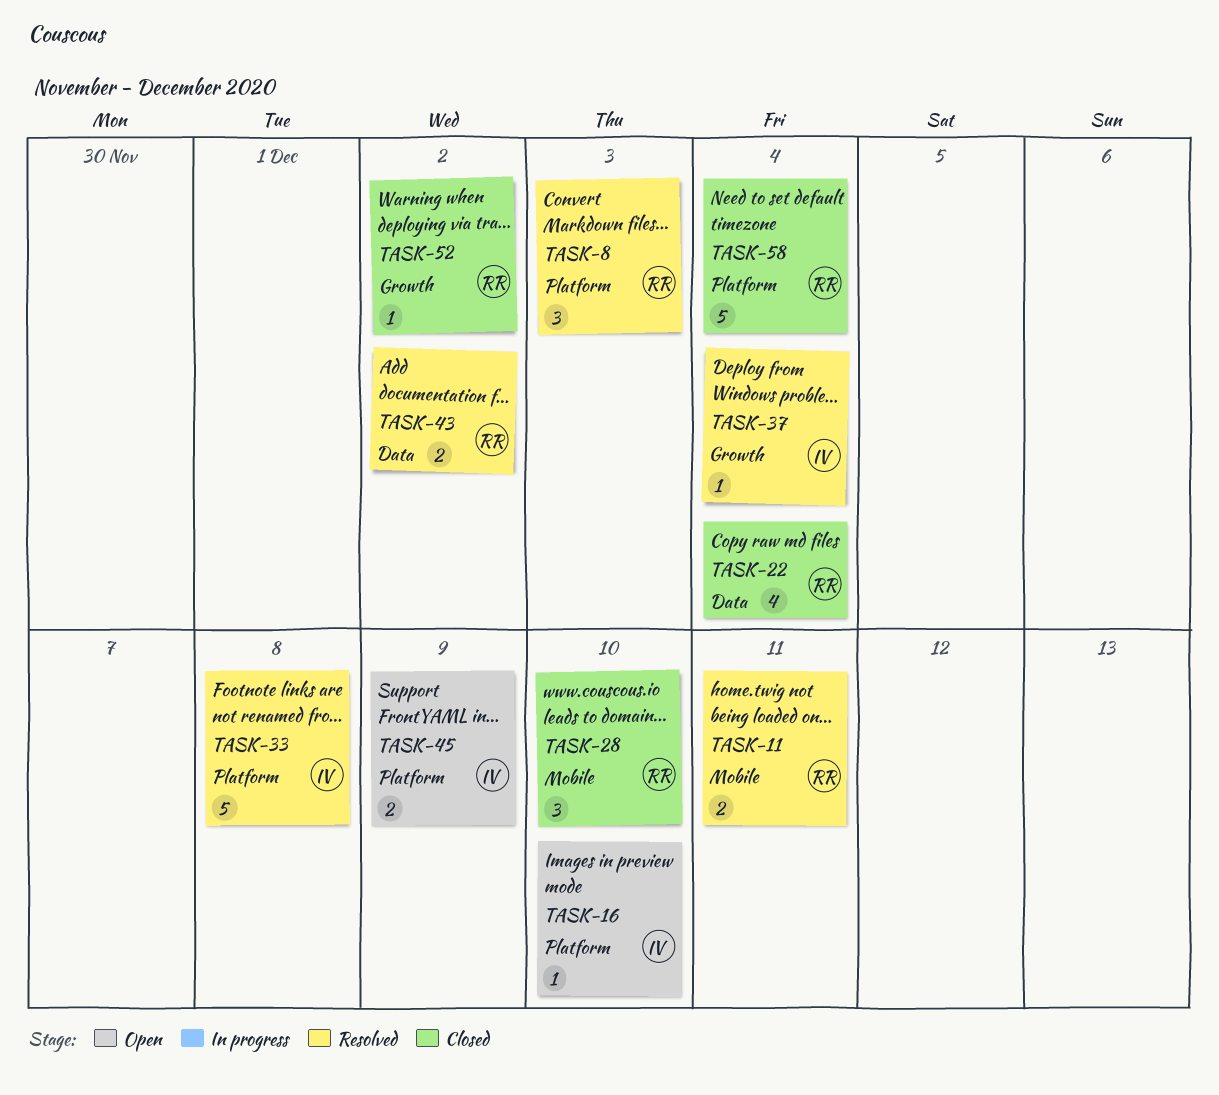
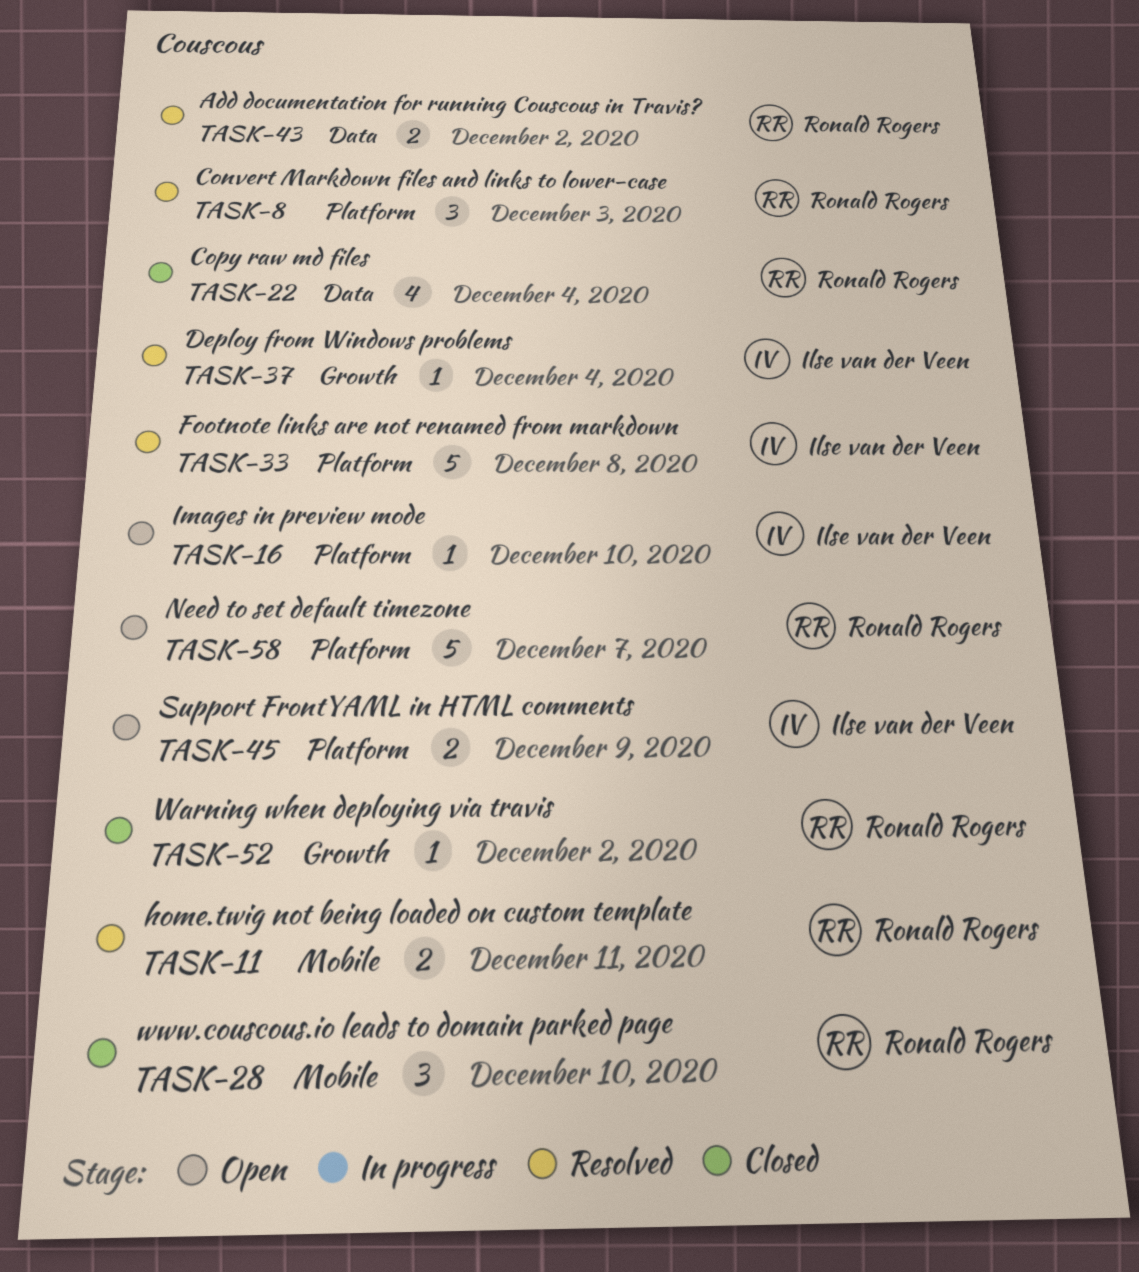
TASK-58, status: Closed -> Open
TASK-58, due: Dec 4 -> Dec 7

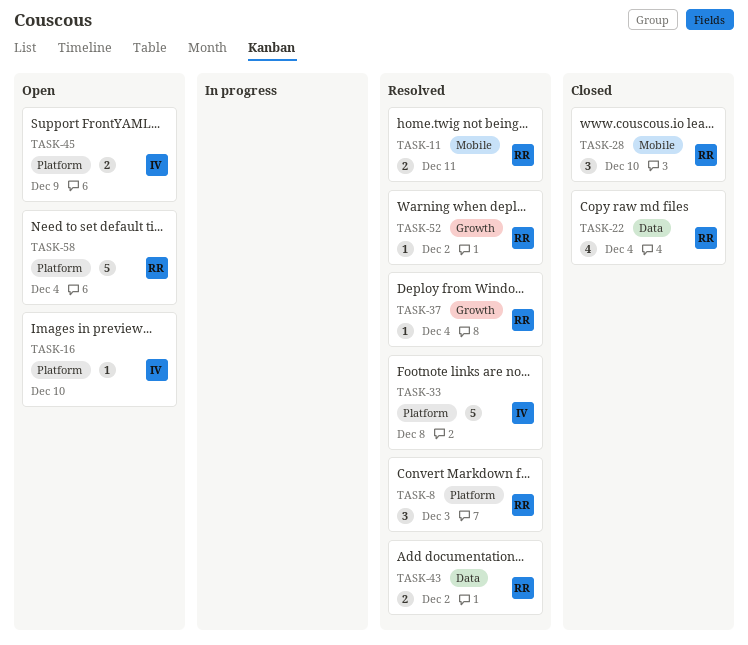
TASK-37, owner: Ilse van der Veen -> Ronald Rogers
TASK-52, status: Closed -> Resolved
TASK-58, due: Dec 7 -> Dec 4

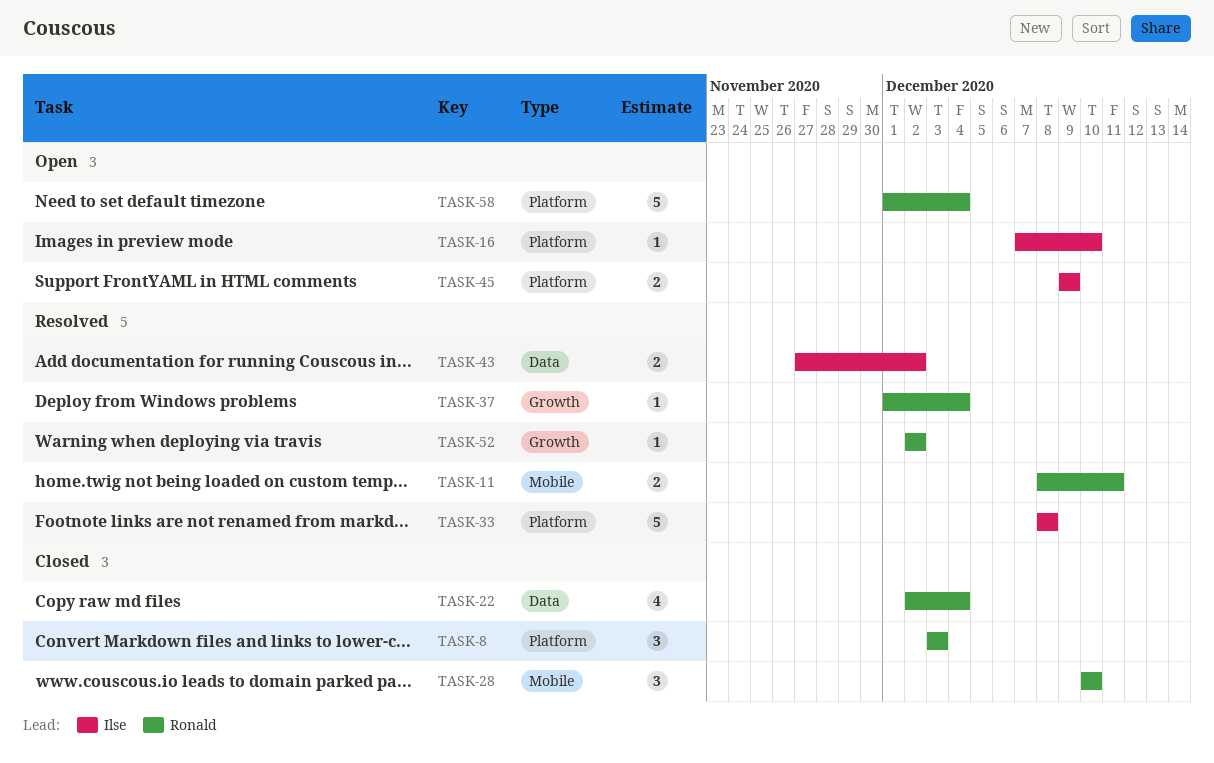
TASK-8, status: Resolved -> Closed
TASK-43, owner: Ronald -> Ilse

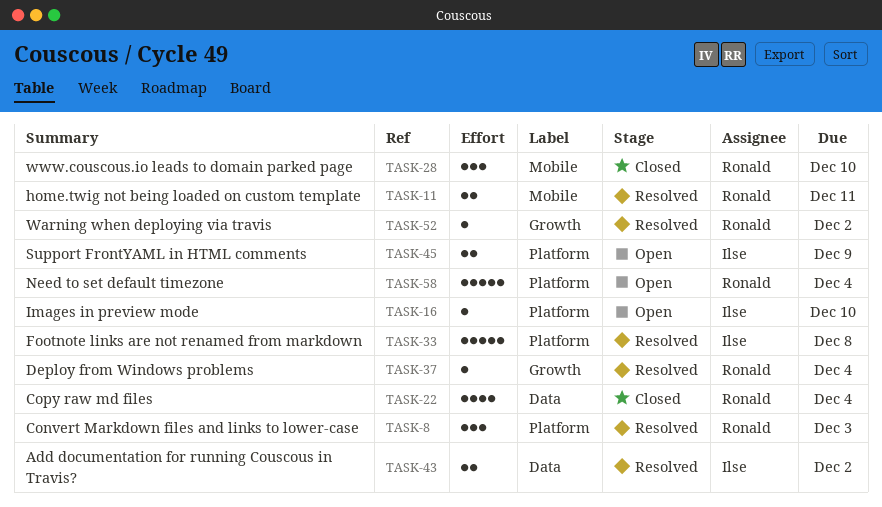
TASK-8, status: Closed -> Resolved

